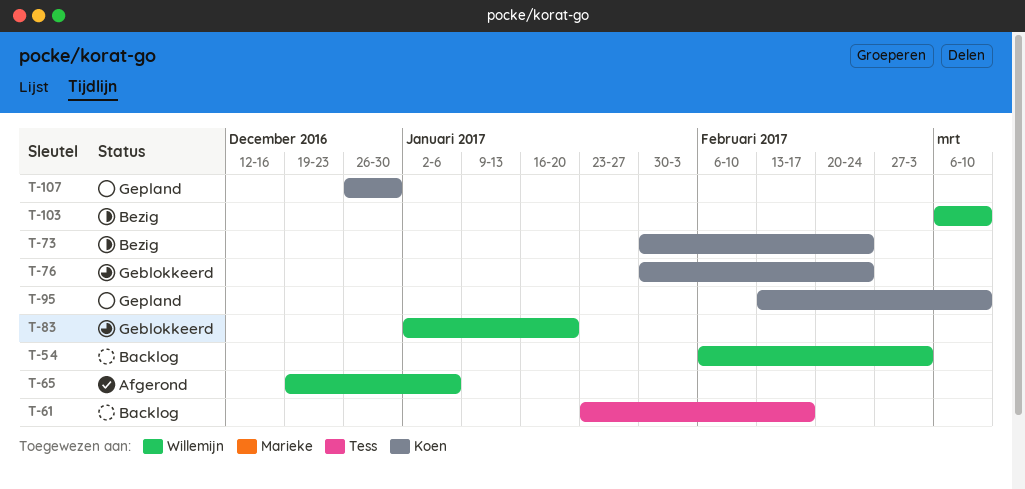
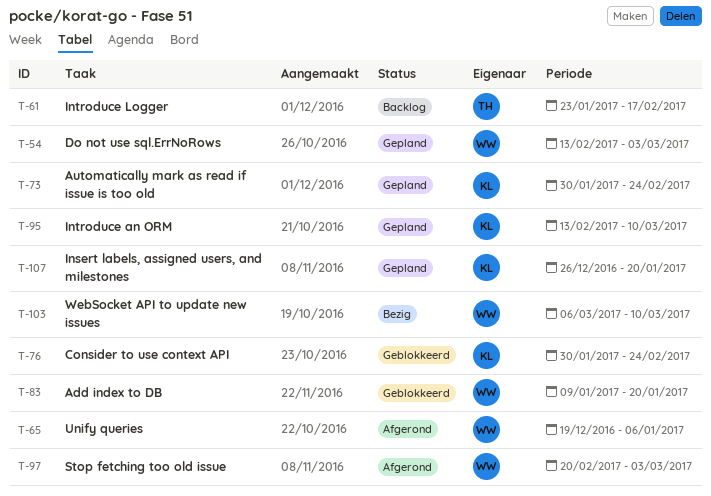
T-54, status: Backlog -> Gepland
T-54, start: Feb 6 -> Feb 13
T-73, status: Bezig -> Gepland
T-83, start: Jan 2 -> Jan 9
T-97: none -> present
T-107, due: Dec 30 -> Jan 20

